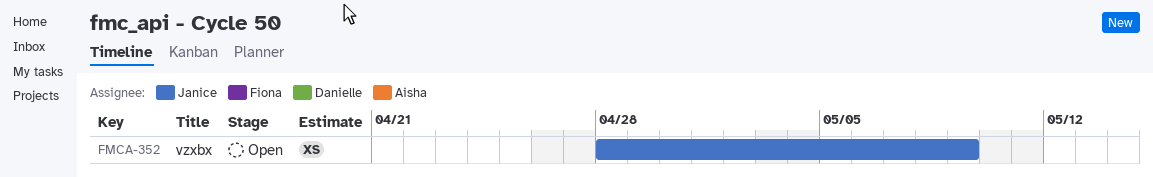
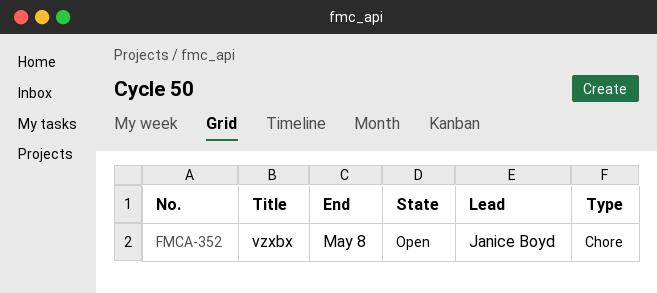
FMCA-352, due: May 9 -> May 8

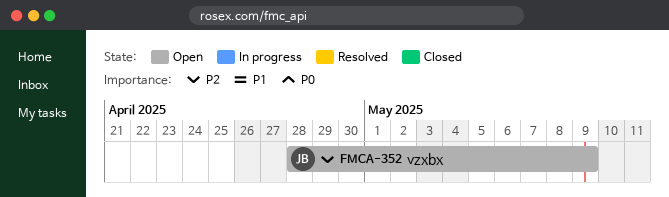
FMCA-352, due: May 8 -> May 9

